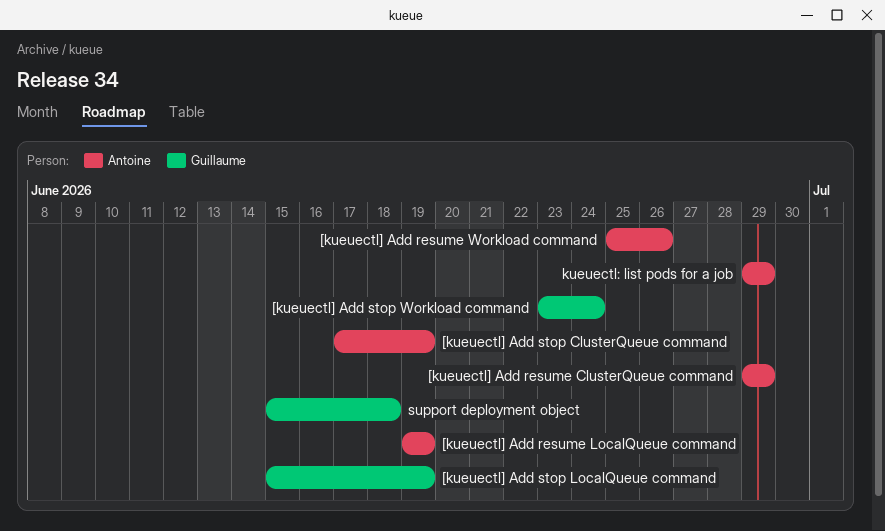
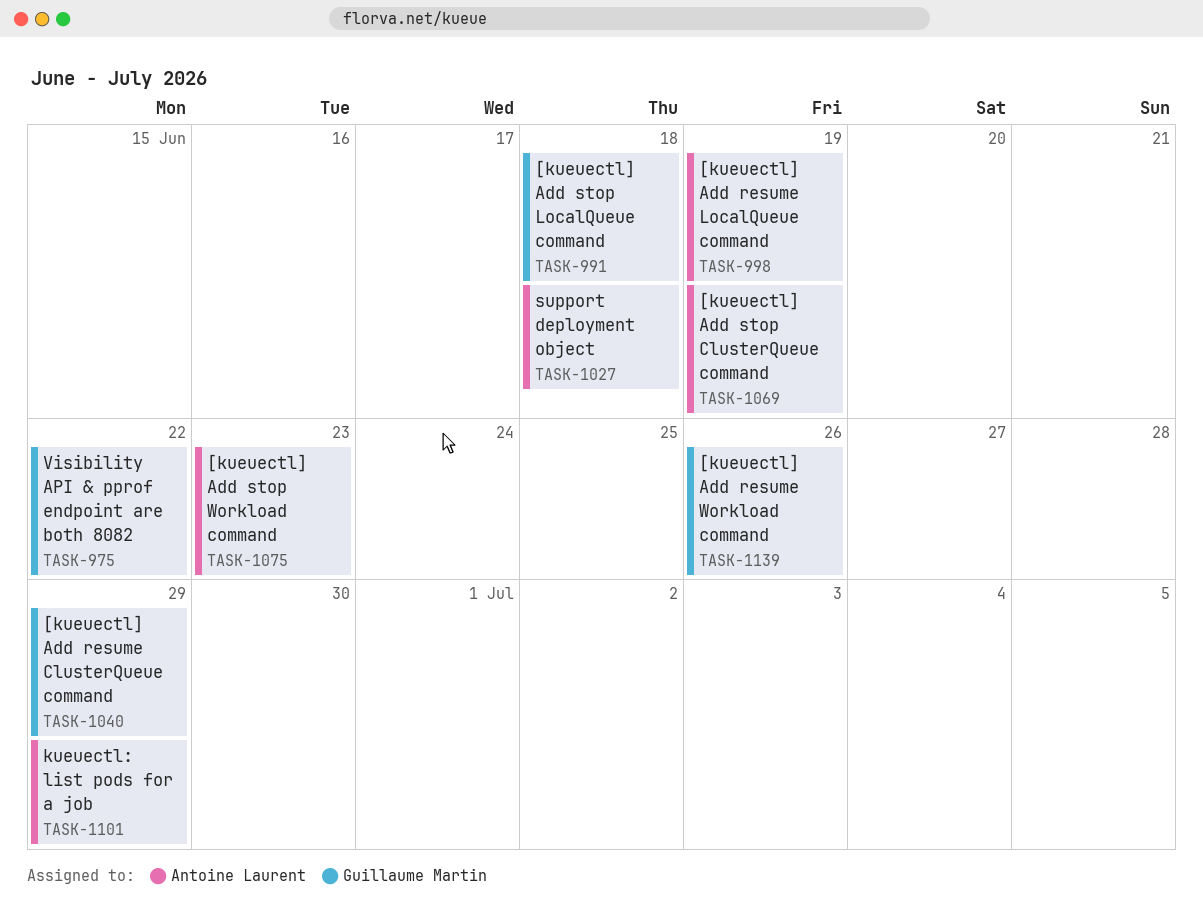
[kueuectl] Add resume ClusterQueue command, owner: Antoine Laurent -> Guillaume Martin
[kueuectl] Add resume Workload command, owner: Antoine Laurent -> Guillaume Martin
[kueuectl] Add stop LocalQueue command, due: Jun 19 -> Jun 18
[kueuectl] Add stop Workload command, owner: Guillaume Martin -> Antoine Laurent
[kueuectl] Add stop Workload command, due: Jun 24 -> Jun 23
support deployment object, owner: Guillaume Martin -> Antoine Laurent
Visibility API & pprof endpoint are both 8082: none -> present

